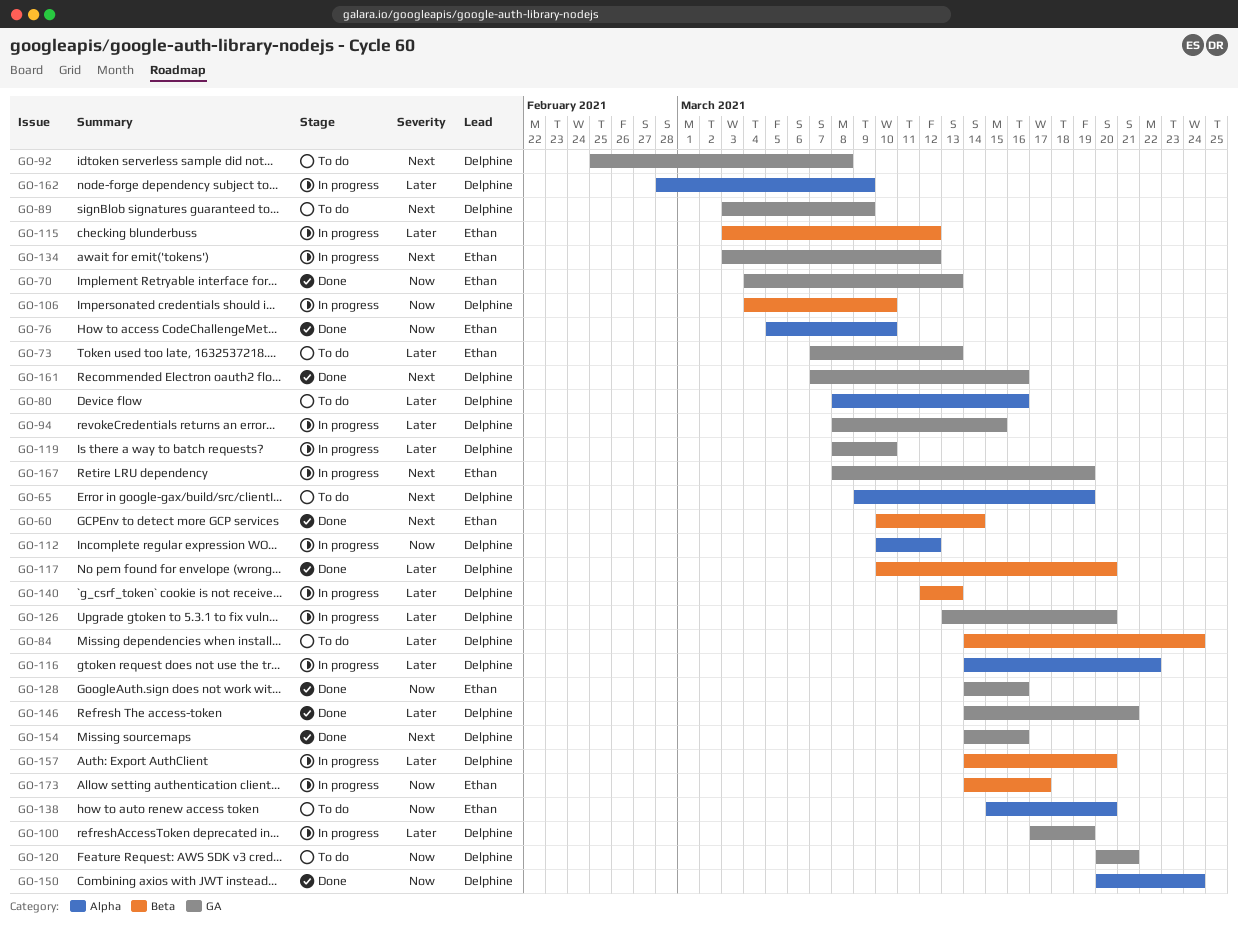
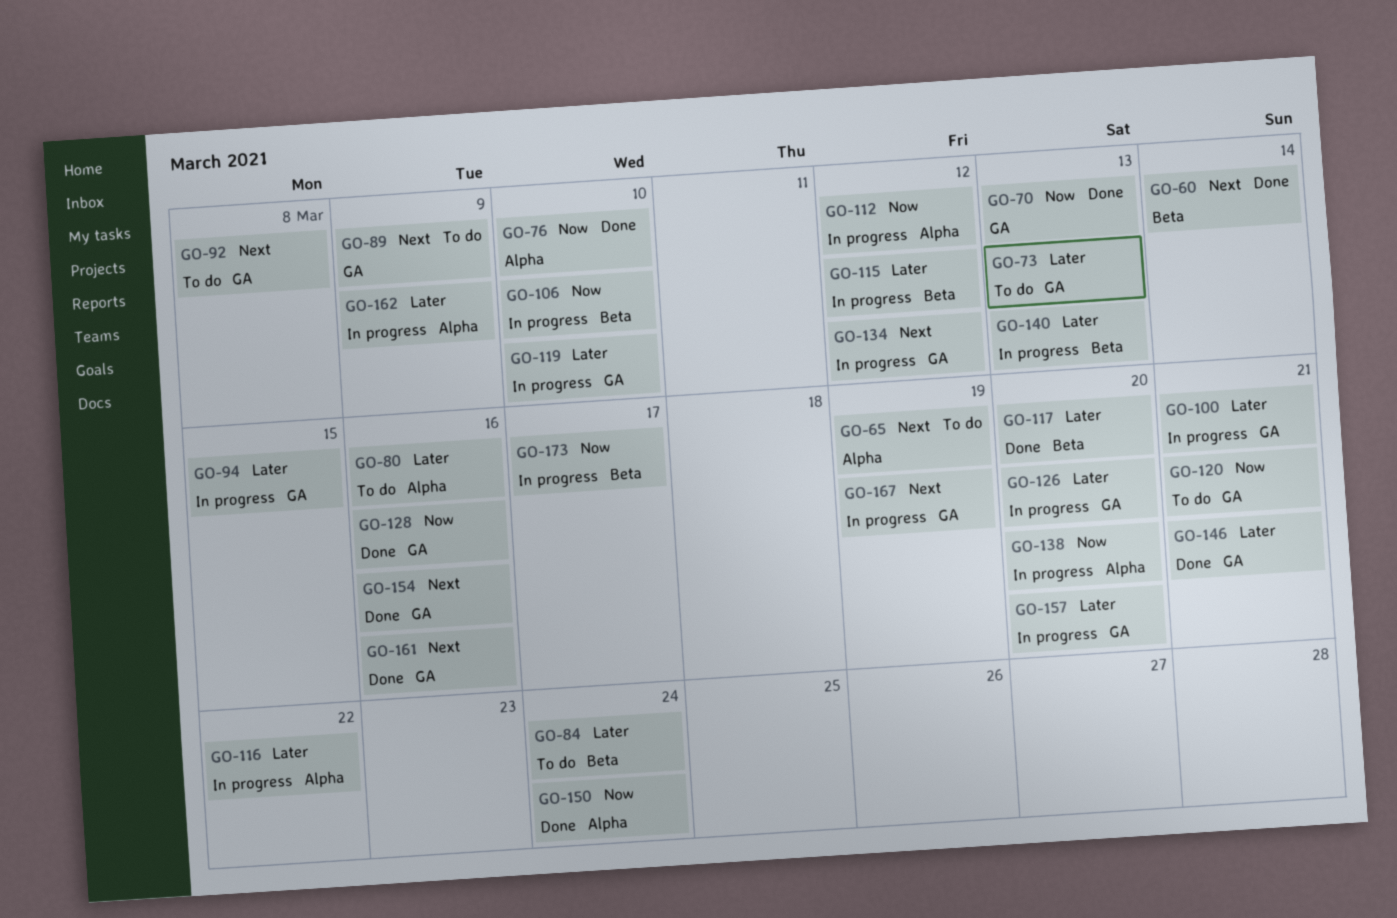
GO-100, due: Mar 19 -> Mar 21
GO-138, status: To do -> In progress
GO-157, label: Beta -> GA

